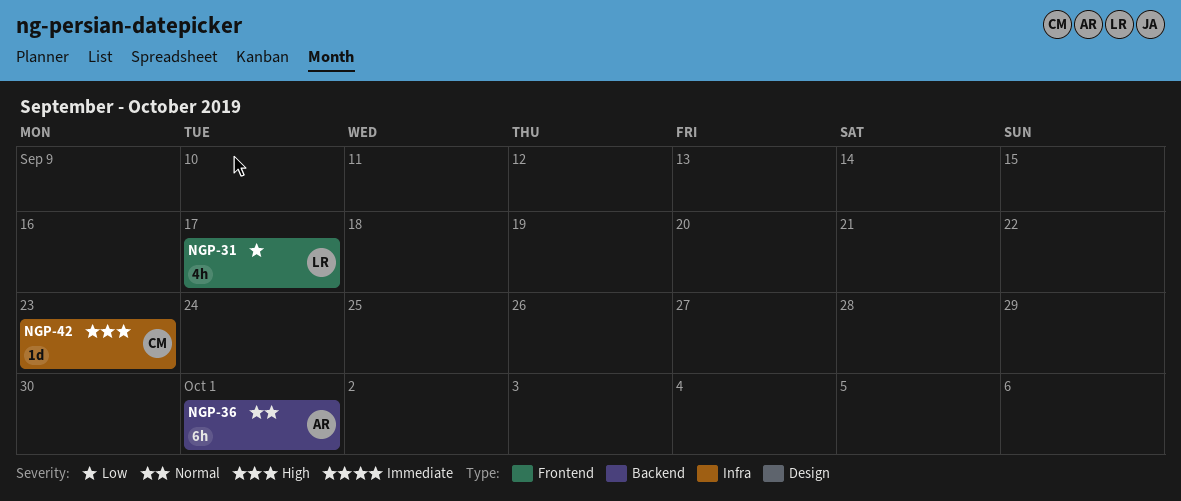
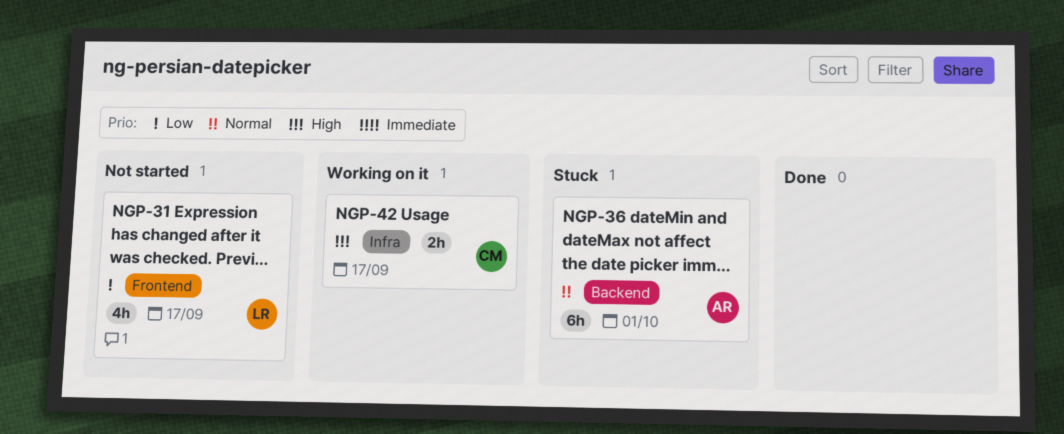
NGP-42, estimate: 1d -> 2h
NGP-42, due: Sep 23 -> Sep 17

